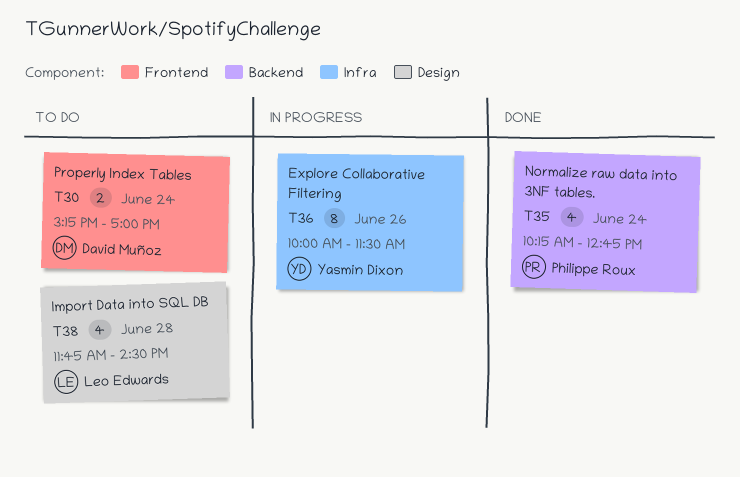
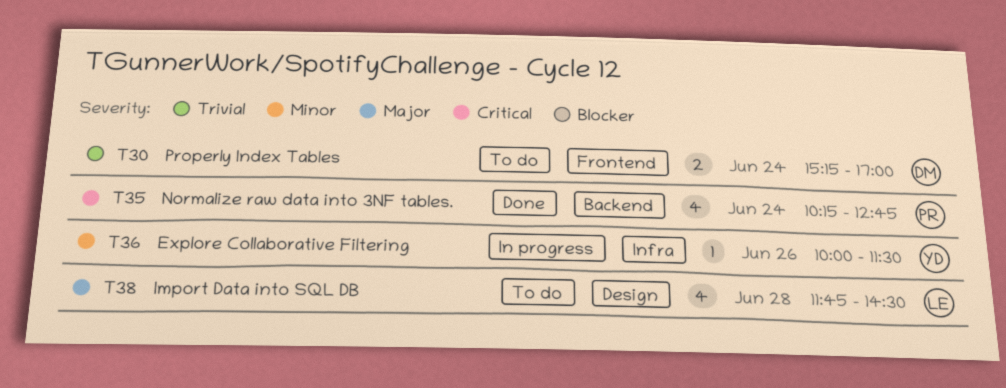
T36, estimate: 8 -> 1

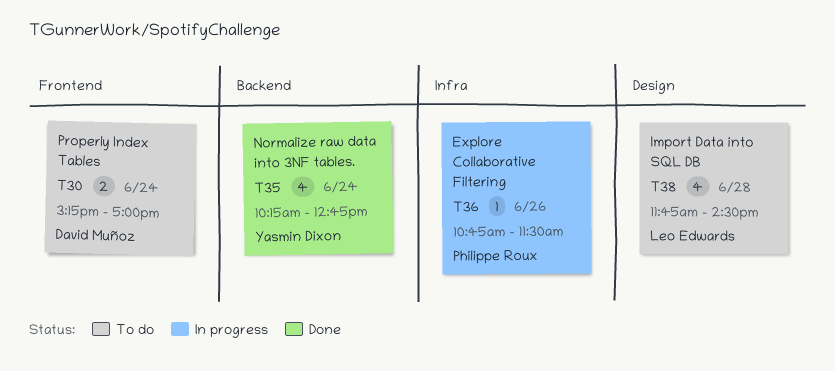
T35, owner: Philippe Roux -> Yasmin Dixon
T36, owner: Yasmin Dixon -> Philippe Roux
T36, begins: 10:00 -> 10:45

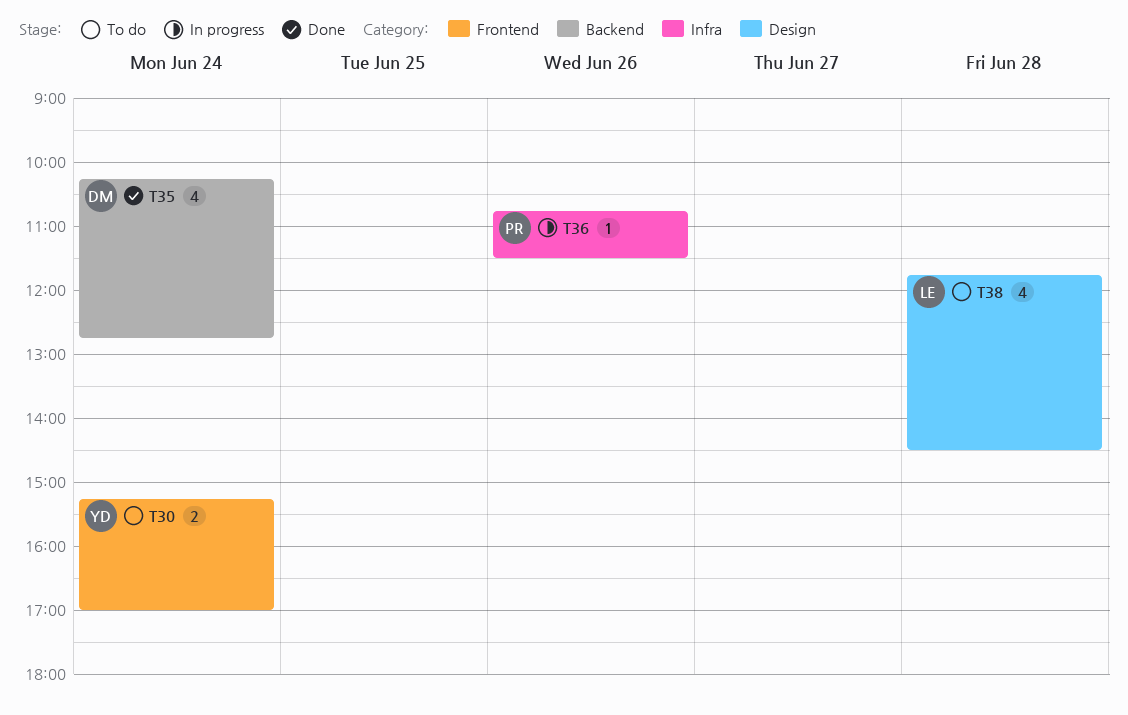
T30, owner: David Muñoz -> Yasmin Dixon
T35, owner: Yasmin Dixon -> David Muñoz

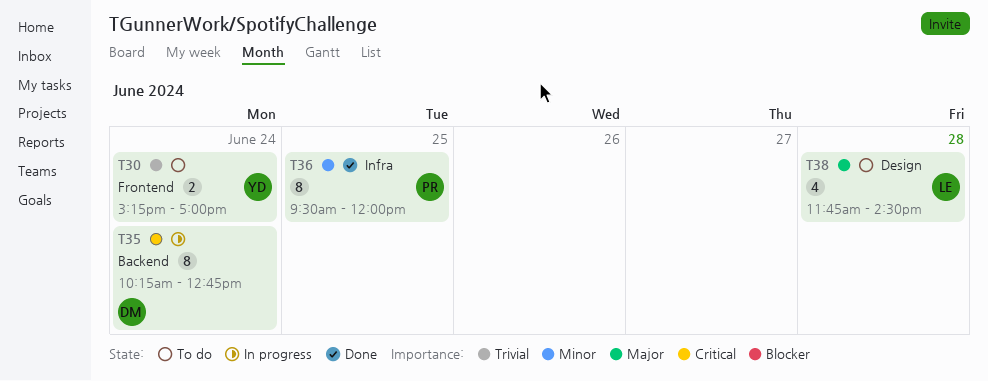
T35, status: Done -> In progress
T35, estimate: 4 -> 8
T36, status: In progress -> Done
T36, estimate: 1 -> 8
T36, day: Jun 26 -> Jun 25
T36, begins: 10:45 -> 09:30
T36, ends: 11:30 -> 12:00

